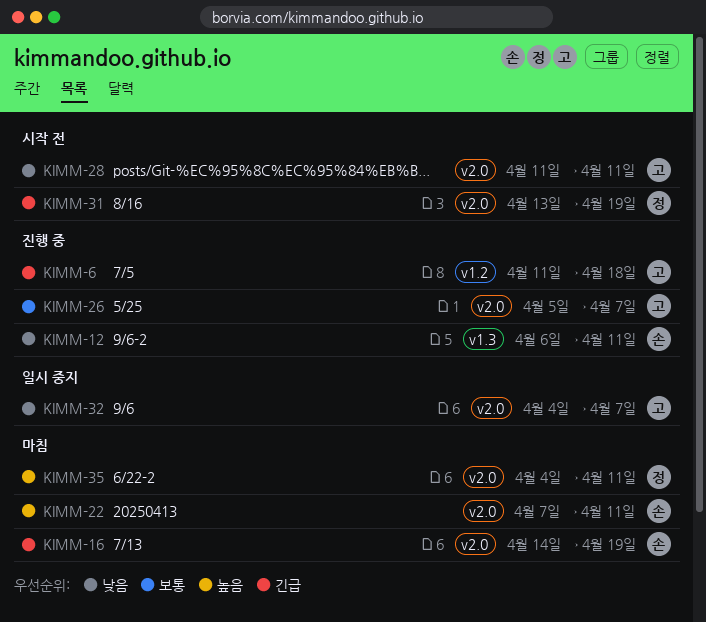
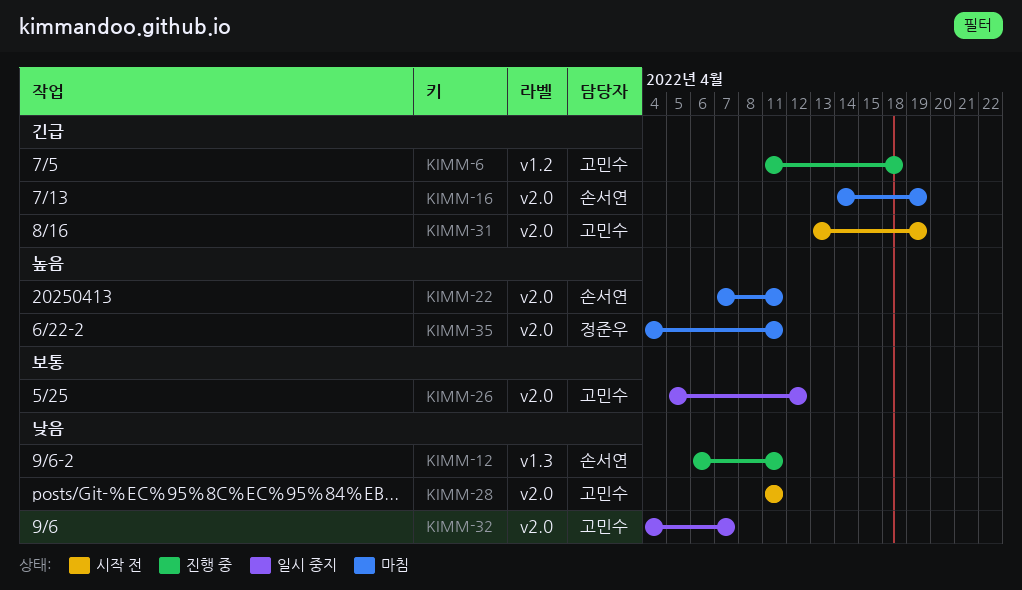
KIMM-26, status: 진행 중 -> 일시 중지
KIMM-26, due: Apr 7 -> Apr 12
KIMM-31, owner: 정준우 -> 고민수

